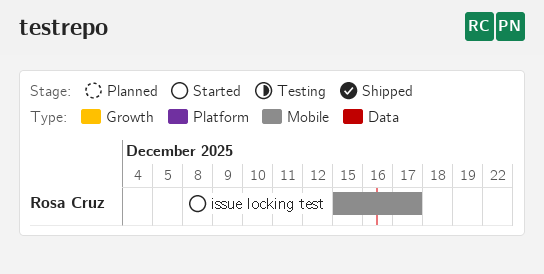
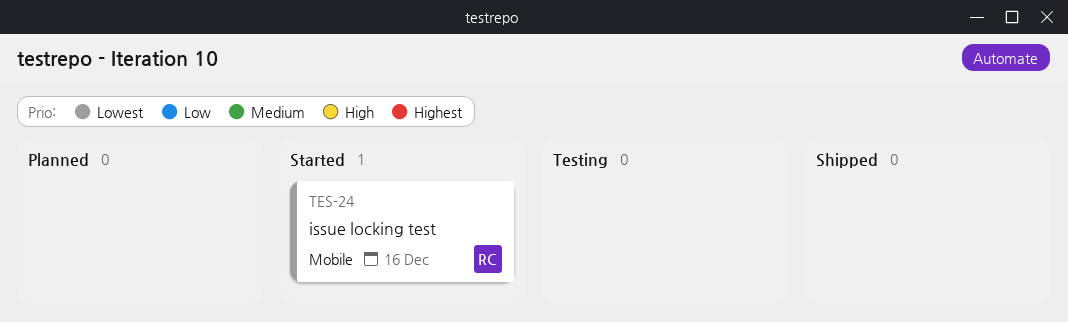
issue locking test, due: Dec 17 -> Dec 16

